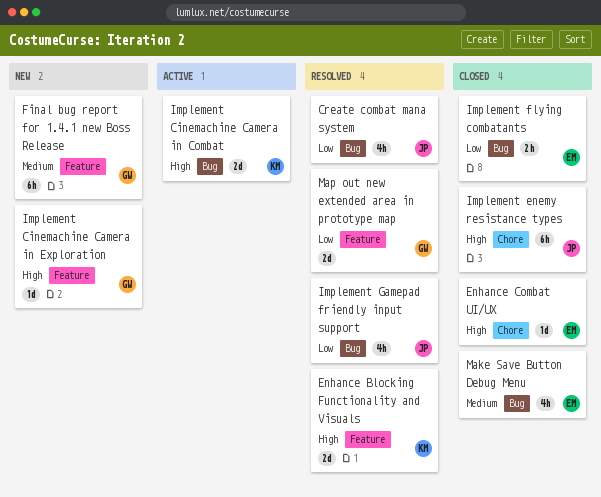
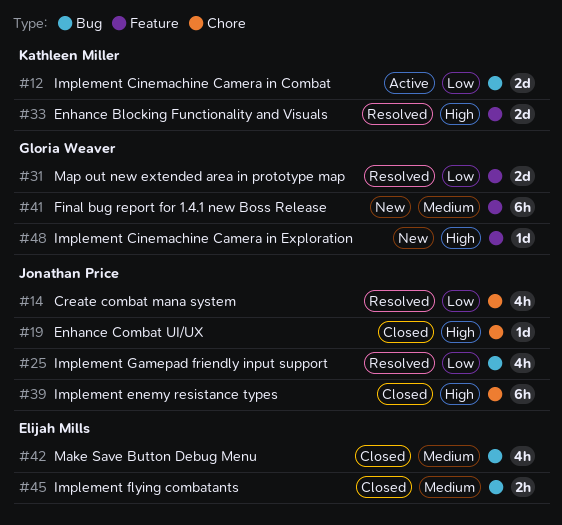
Create combat mana system, label: Bug -> Chore
Enhance Combat UI/UX, owner: Elijah Mills -> Jonathan Price
Implement Cinemachine Camera in Combat, priority: High -> Low
Implement flying combatants, priority: Low -> Medium

